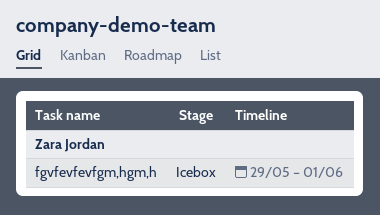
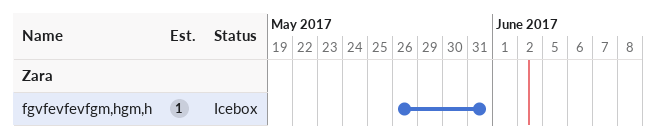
fgvfevfevfgm,hgm,h, start: May 29 -> May 26
fgvfevfevfgm,hgm,h, due: Jun 1 -> May 31

